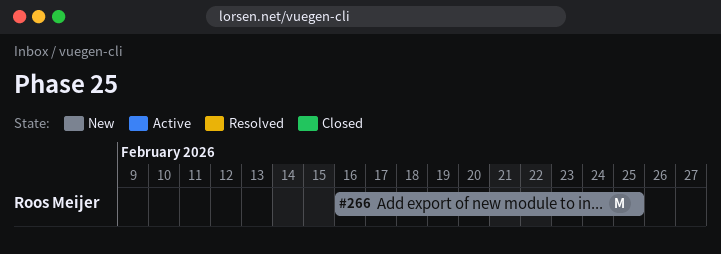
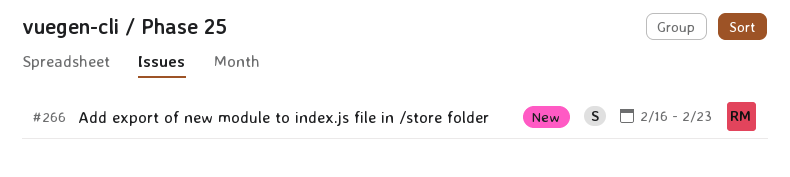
#266, estimate: M -> S
#266, due: Feb 25 -> Feb 23

